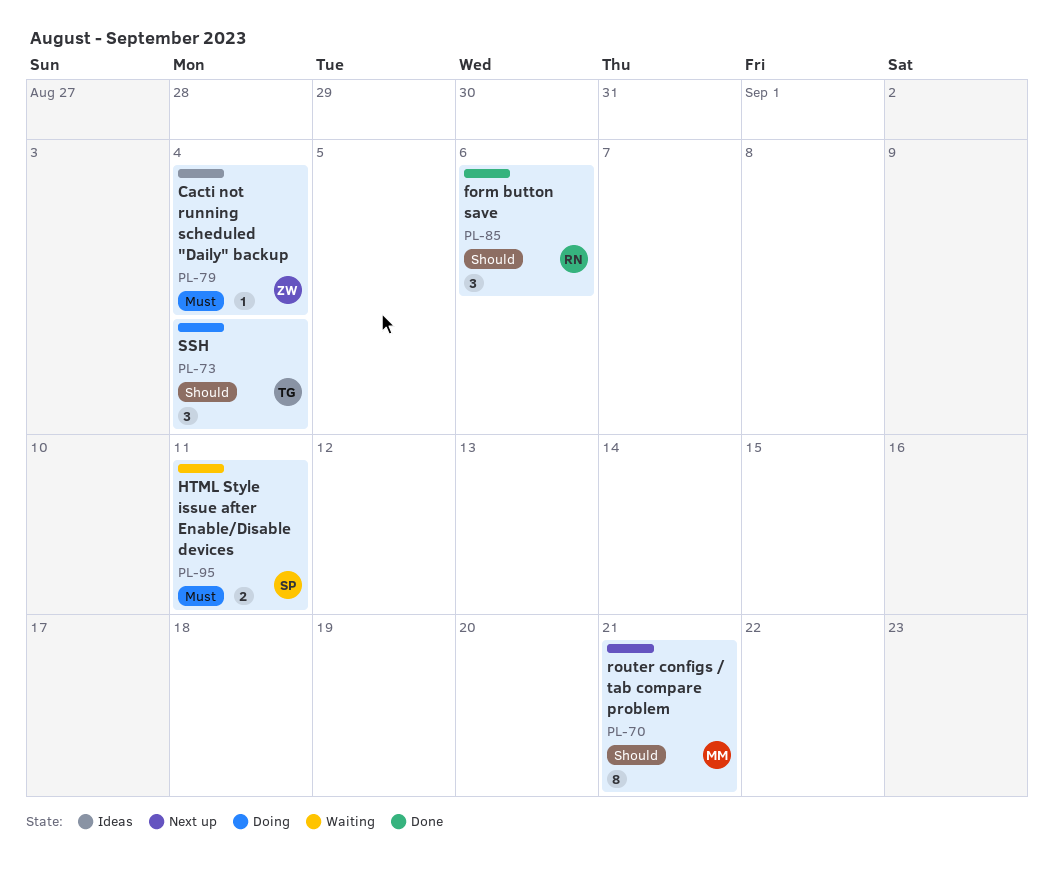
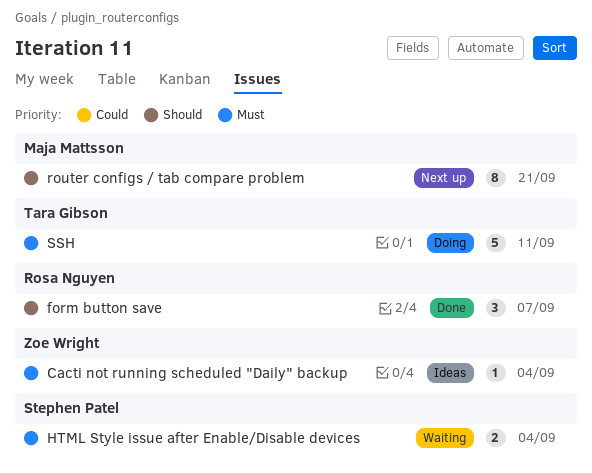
form button save, due: Sep 6 -> Sep 7
HTML Style issue after Enable/Disable devices, due: Sep 11 -> Sep 4
SSH, priority: Should -> Must
SSH, estimate: 3 -> 5
SSH, due: Sep 4 -> Sep 11

